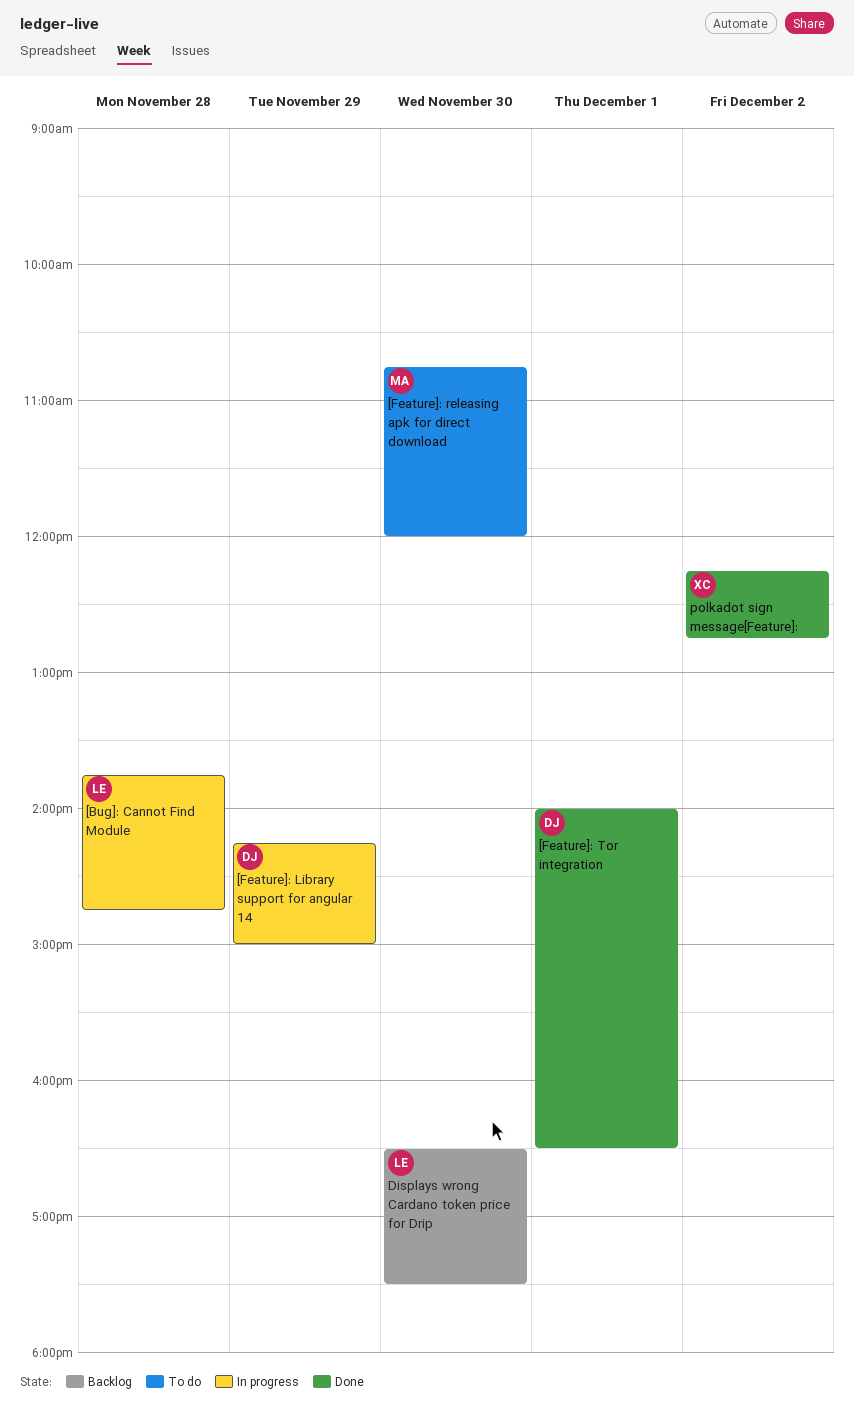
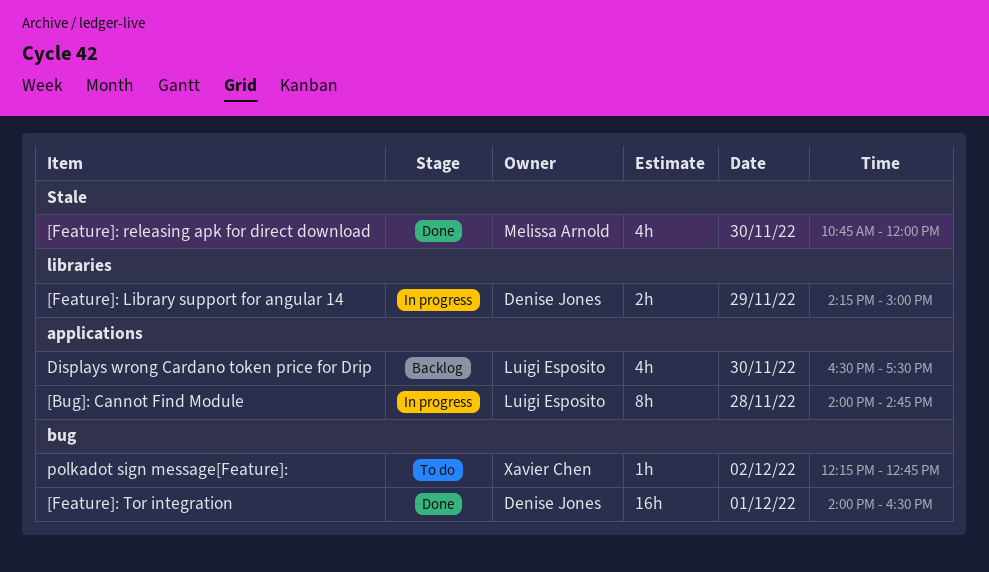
[Bug]: Cannot Find Module, begins: 13:45 -> 14:00
[Feature]: releasing apk for direct download, status: To do -> Done
polkadot sign message[Feature]:, status: Done -> To do

